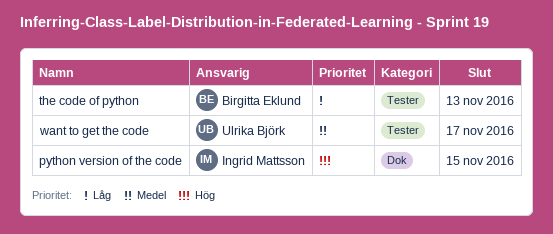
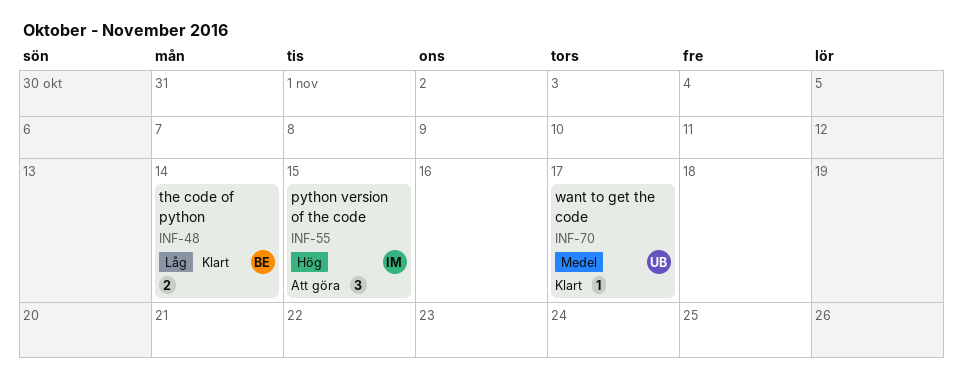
the code of python, due: Nov 13 -> Nov 14

